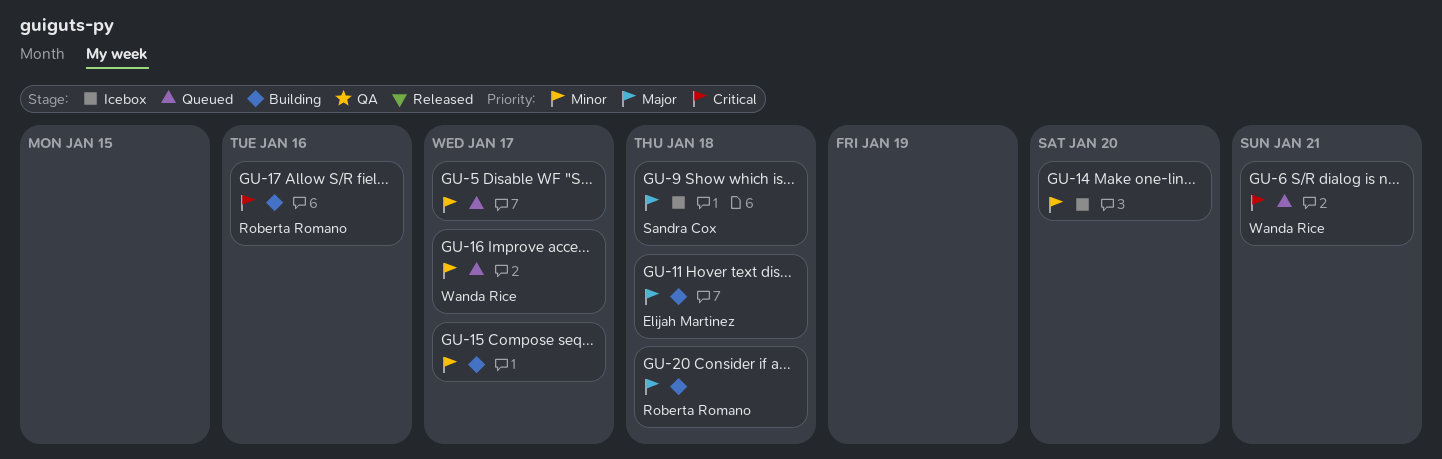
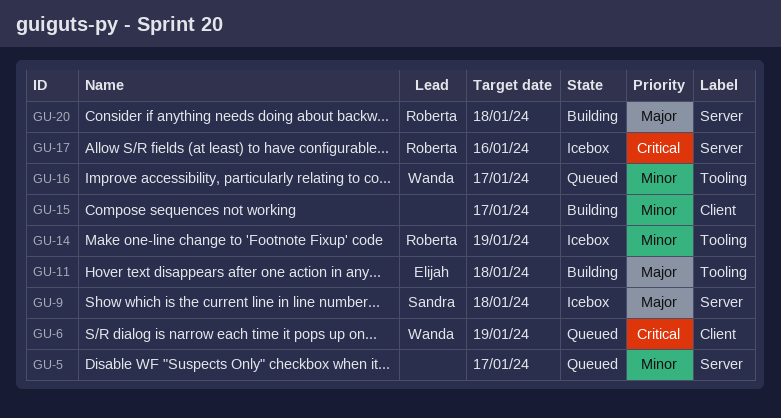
GU-6, due: Jan 21 -> Jan 19
GU-14, owner: none -> Roberta Romano
GU-14, due: Jan 20 -> Jan 19
GU-17, status: Building -> Icebox

